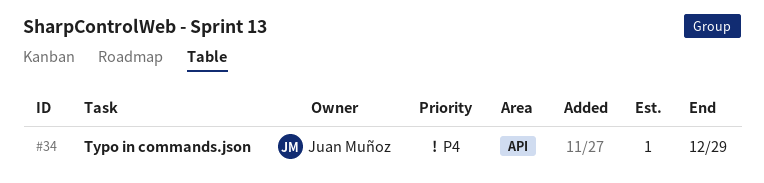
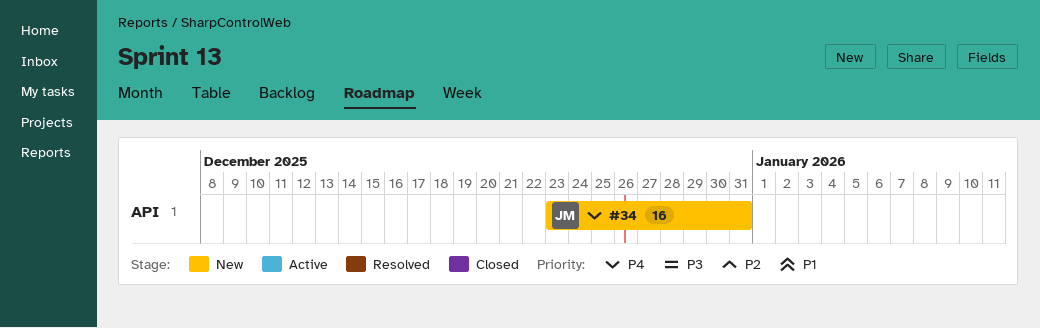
#34, estimate: 1 -> 16
#34, due: Dec 29 -> Dec 31

